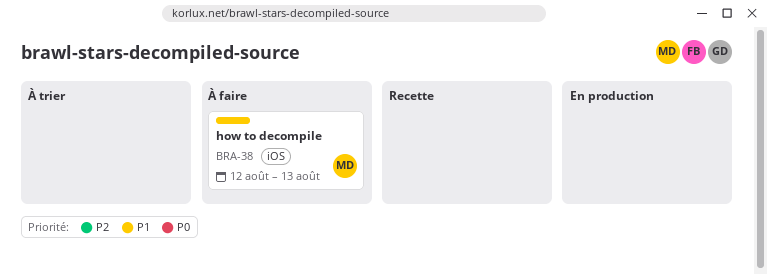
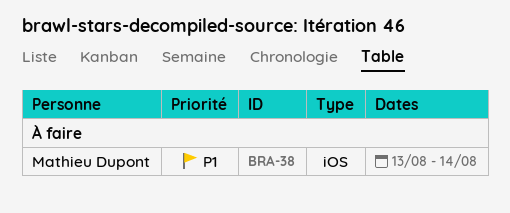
BRA-38, start: Aug 12 -> Aug 13
BRA-38, due: Aug 13 -> Aug 14

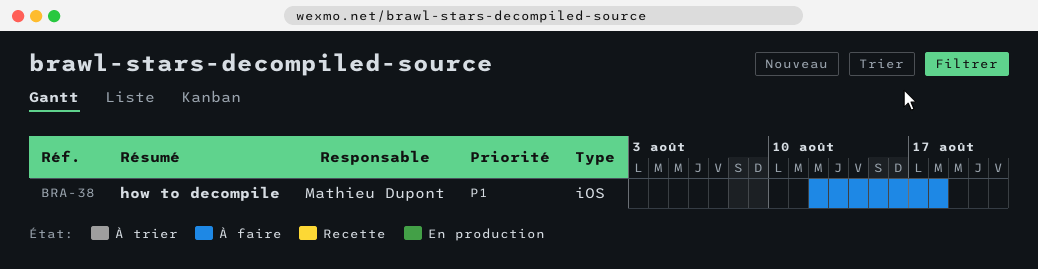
BRA-38, start: Aug 13 -> Aug 12
BRA-38, due: Aug 14 -> Aug 18

